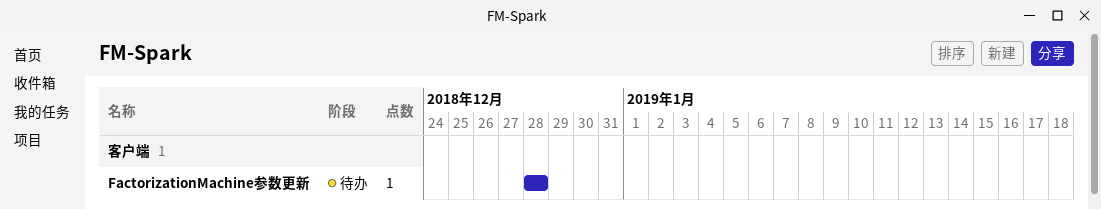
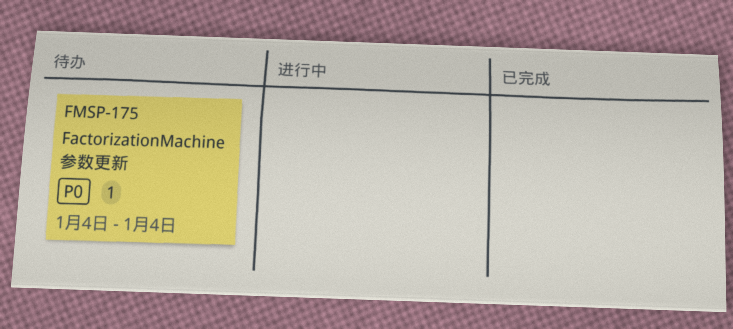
FactorizationMachine参数更新, start: Dec 28 -> Jan 4
FactorizationMachine参数更新, due: Dec 28 -> Jan 4

